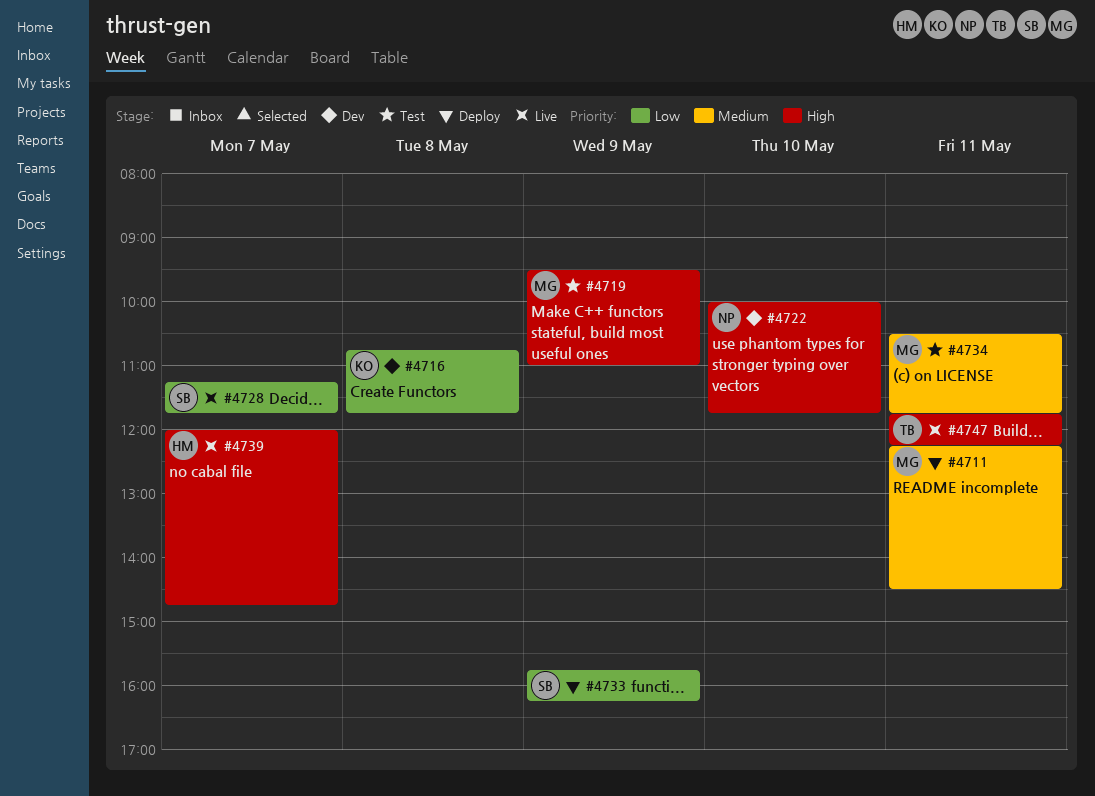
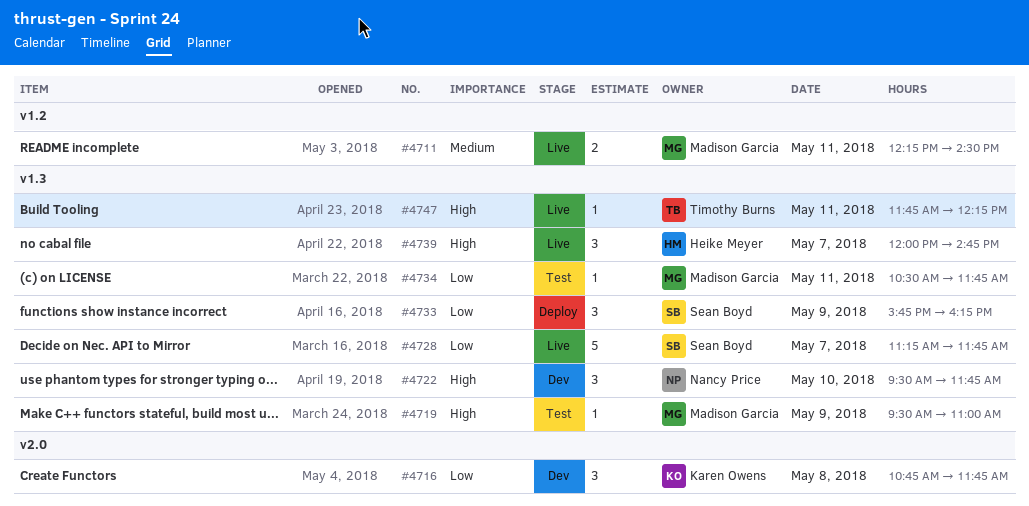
#4711, status: Deploy -> Live
#4722, begins: 10:00 -> 09:30
#4734, priority: Medium -> Low

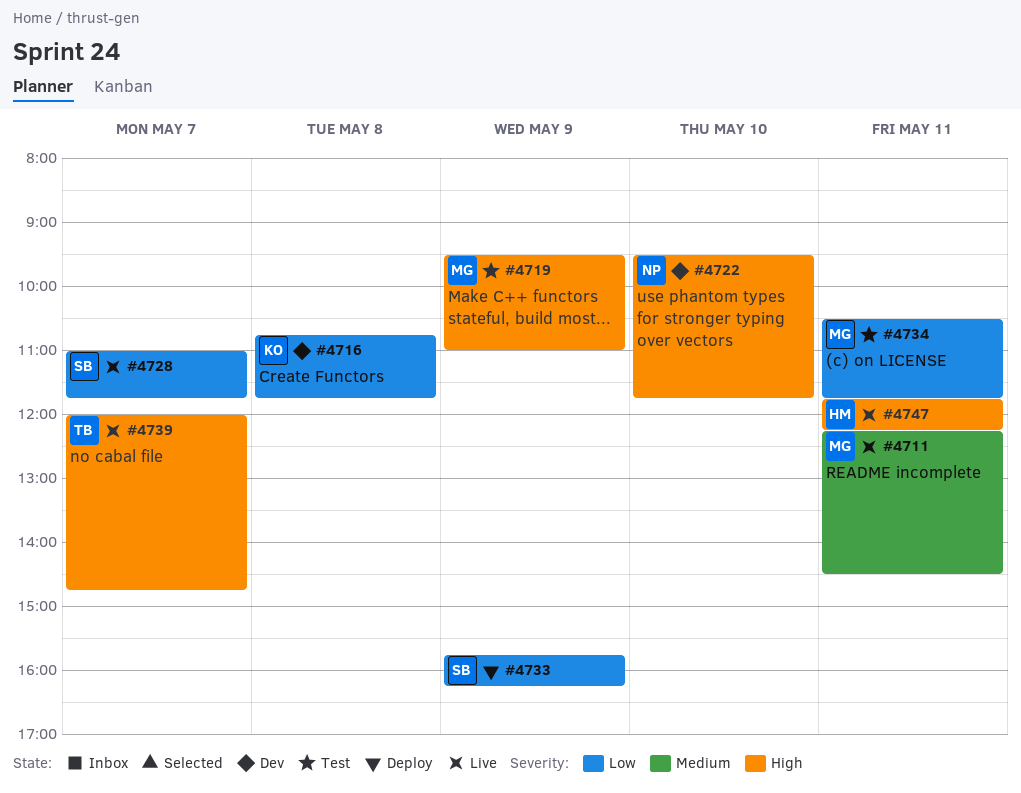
#4728, begins: 11:15 -> 11:00
#4739, owner: Heike Meyer -> Timothy Burns
#4747, owner: Timothy Burns -> Heike Meyer

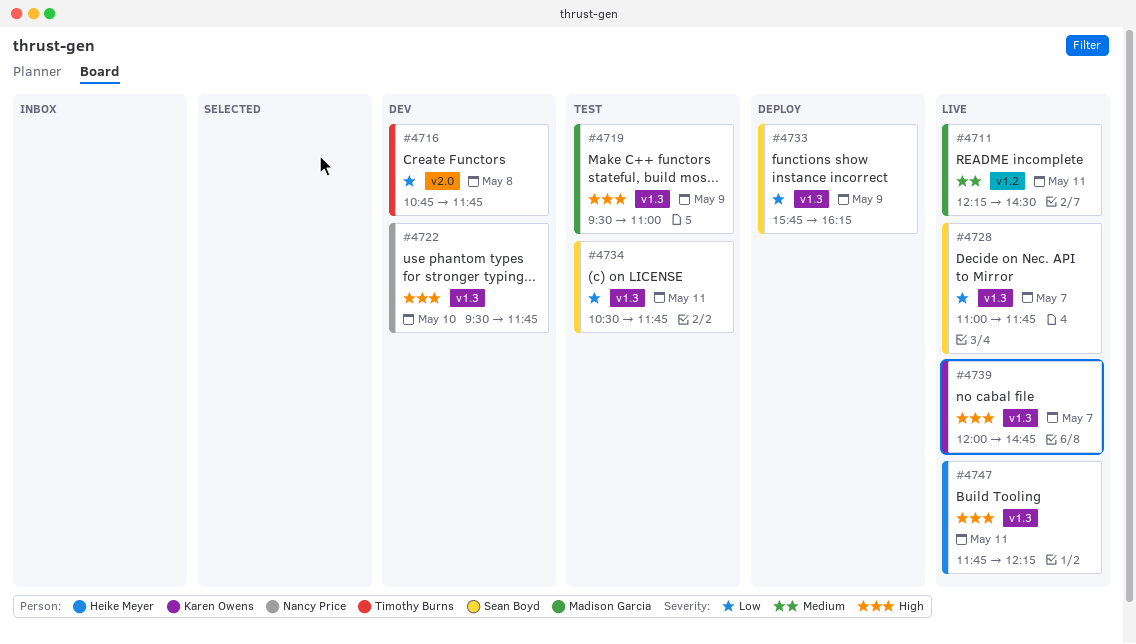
#4716, owner: Karen Owens -> Timothy Burns
#4734, owner: Madison Garcia -> Sean Boyd
#4739, owner: Timothy Burns -> Karen Owens

